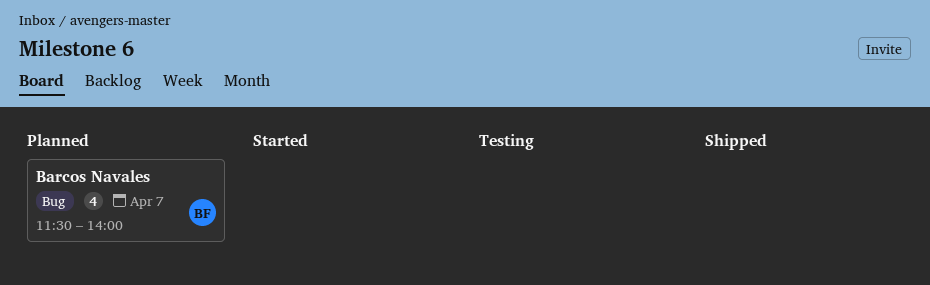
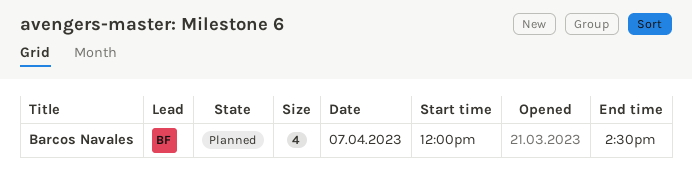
Barcos Navales, begins: 11:30 -> 12:00
Barcos Navales, ends: 14:00 -> 14:30

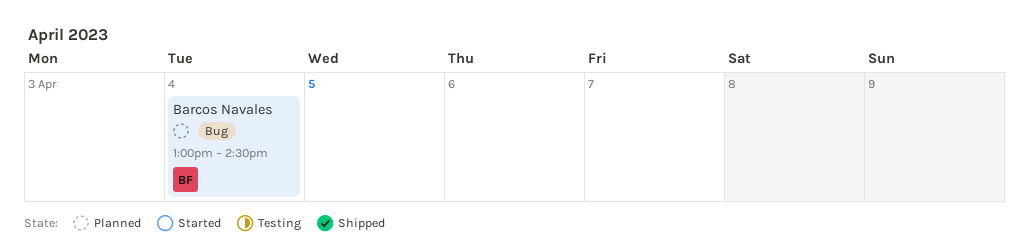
Barcos Navales, day: Apr 7 -> Apr 4
Barcos Navales, begins: 12:00 -> 13:00

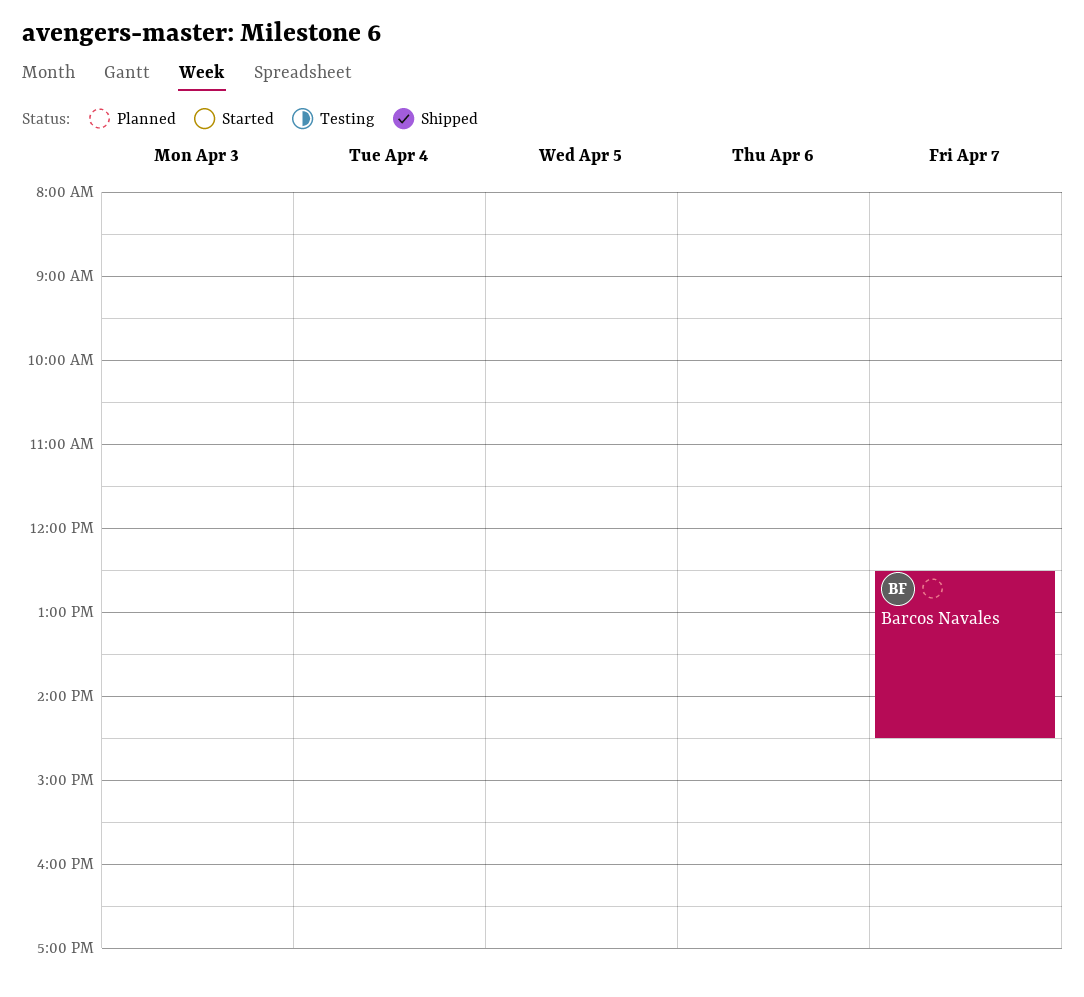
Barcos Navales, day: Apr 4 -> Apr 7
Barcos Navales, begins: 13:00 -> 12:30

